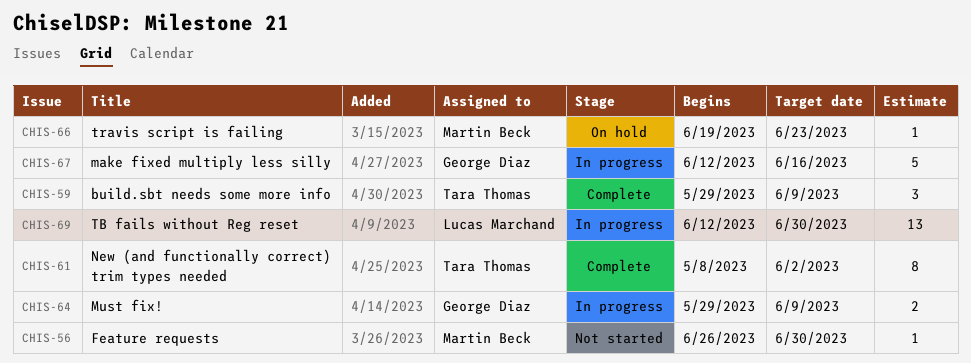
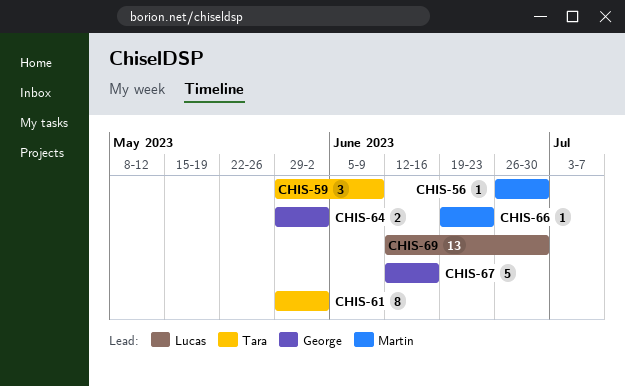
CHIS-61, start: May 8 -> May 29
CHIS-64, due: Jun 9 -> Jun 2

